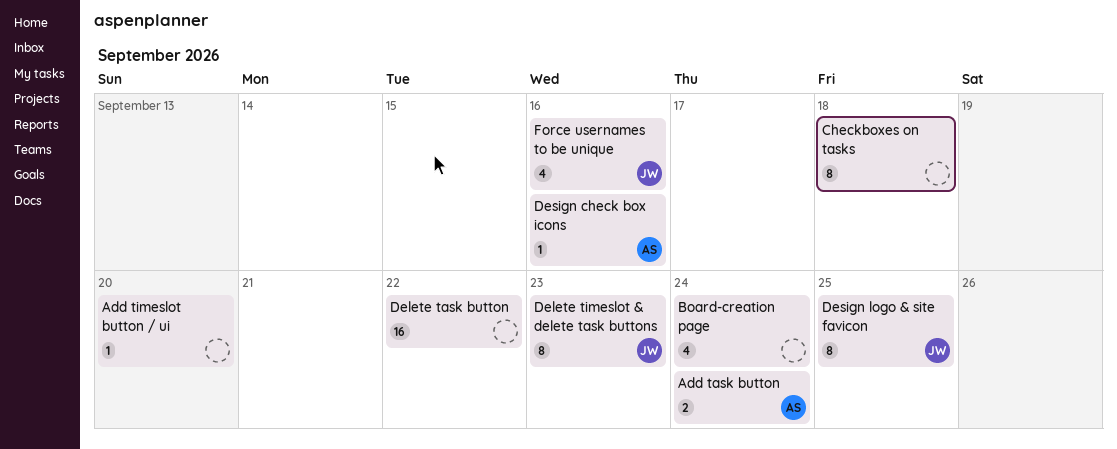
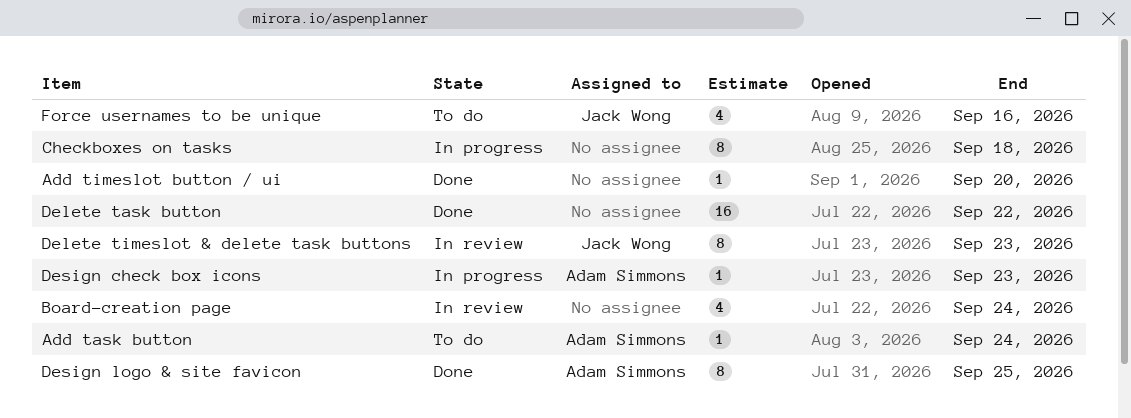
Add task button, estimate: 2 -> 1
Design check box icons, due: Sep 16 -> Sep 23
Design logo & site favicon, owner: Jack Wong -> Adam Simmons

